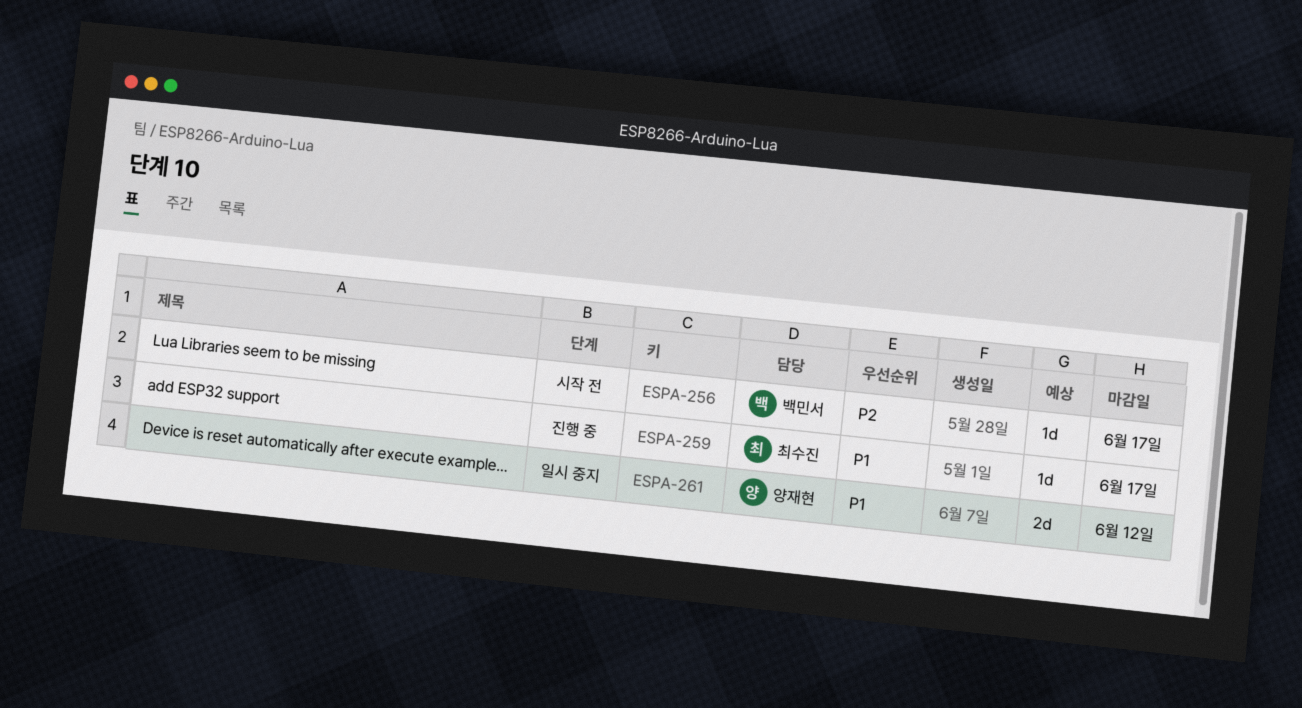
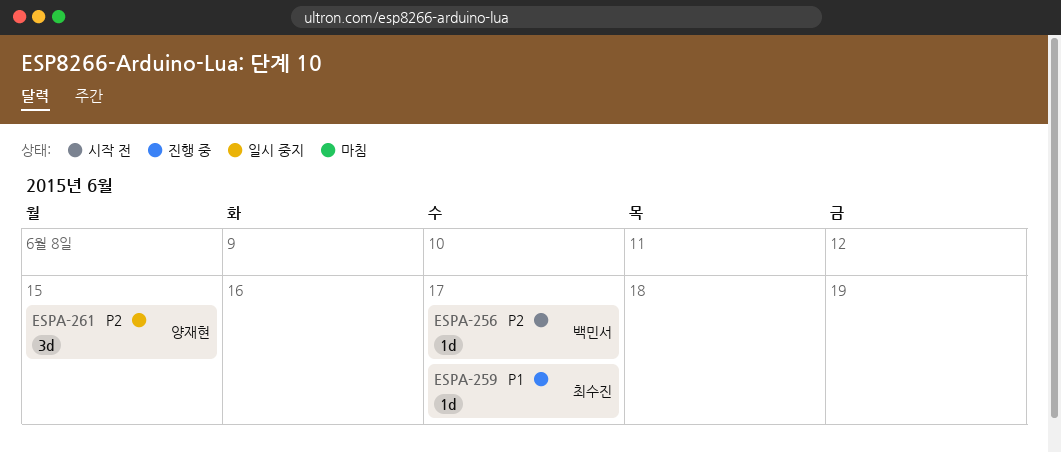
ESPA-261, priority: P1 -> P2
ESPA-261, estimate: 2d -> 3d
ESPA-261, due: Jun 12 -> Jun 15

